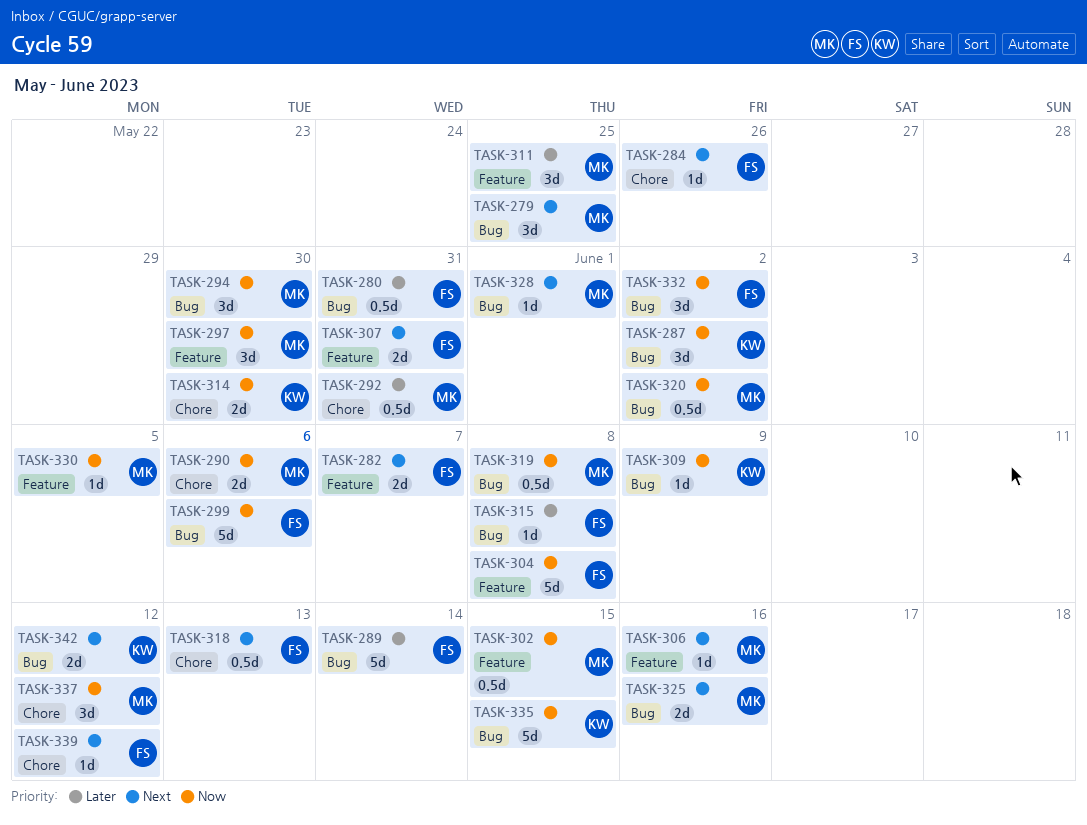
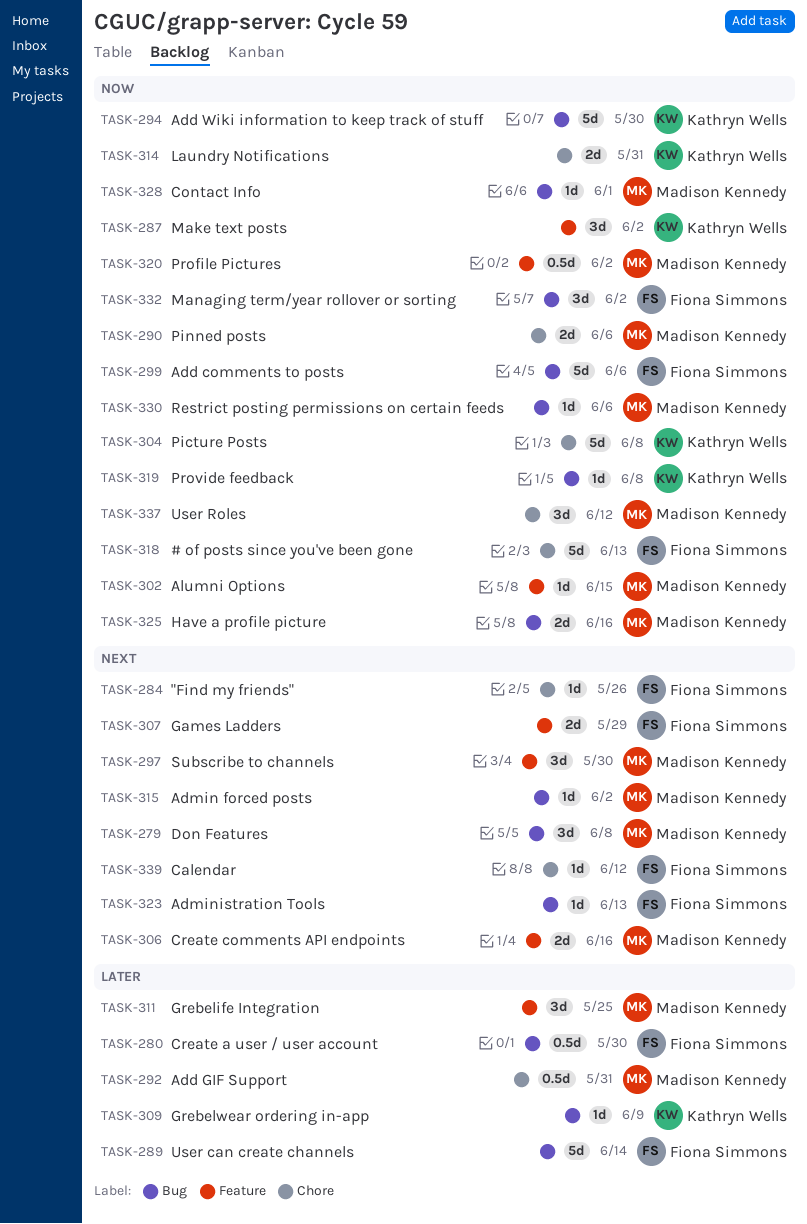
TASK-279, due: May 25 -> Jun 8
TASK-280, due: May 31 -> May 30
TASK-282: present -> none
TASK-287, label: Bug -> Feature
TASK-294, owner: Madison Kennedy -> Kathryn Wells
TASK-294, estimate: 3d -> 5d
TASK-297, priority: Now -> Next
TASK-302, estimate: 0.5d -> 1d
TASK-304, owner: Fiona Simmons -> Kathryn Wells
TASK-304, label: Feature -> Chore
TASK-306, estimate: 1d -> 2d
TASK-307, due: May 31 -> May 29
TASK-309, priority: Now -> Later
TASK-314, due: May 30 -> May 31
TASK-315, owner: Fiona Simmons -> Madison Kennedy
TASK-315, priority: Later -> Next
TASK-315, due: Jun 8 -> Jun 2
TASK-318, priority: Next -> Now
TASK-318, estimate: 0.5d -> 5d
TASK-319, owner: Madison Kennedy -> Kathryn Wells
TASK-319, estimate: 0.5d -> 1d
TASK-320, label: Bug -> Feature
TASK-323: none -> present
TASK-325, priority: Next -> Now
TASK-328, priority: Next -> Now
TASK-330, label: Feature -> Bug
TASK-330, due: Jun 5 -> Jun 6
TASK-335: present -> none
TASK-342: present -> none

